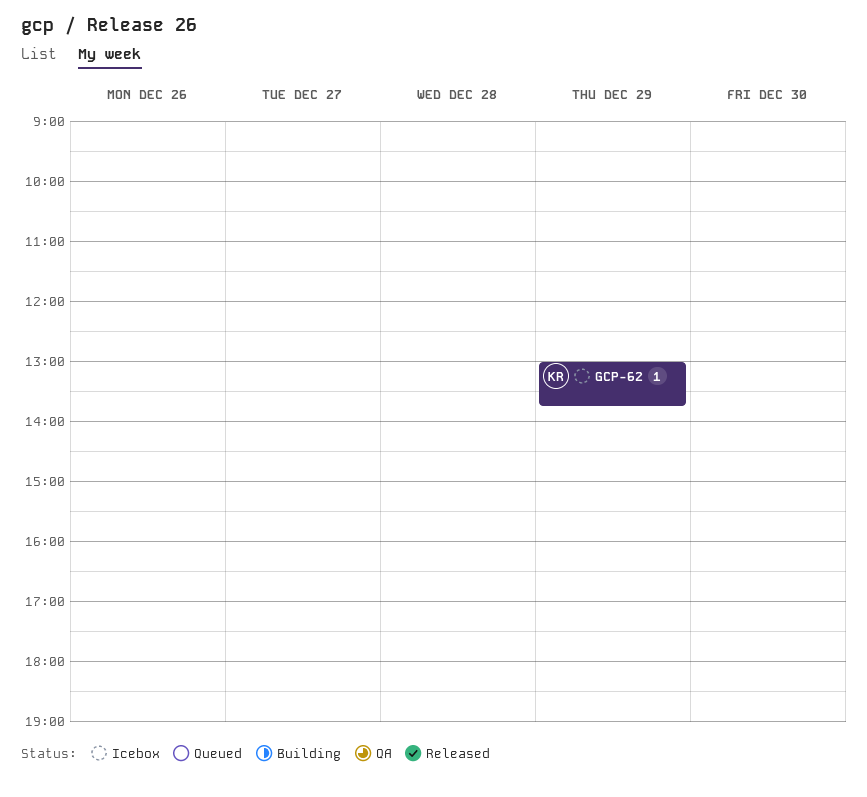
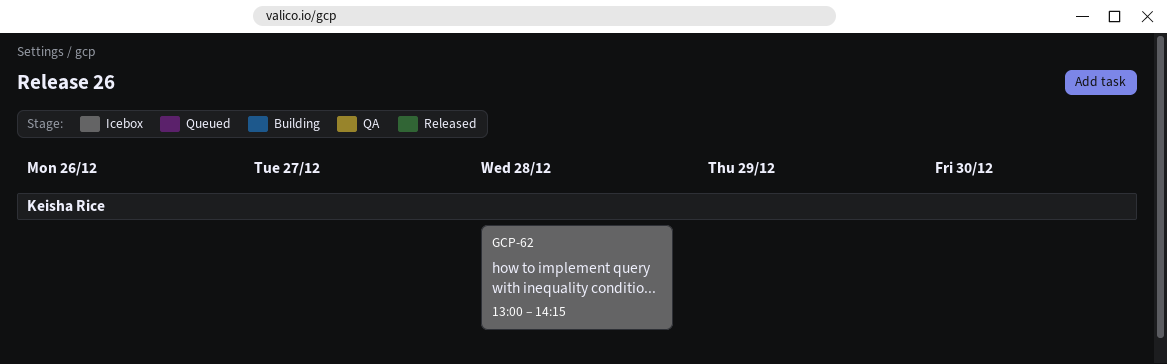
GCP-62, day: Dec 29 -> Dec 28
GCP-62, ends: 13:45 -> 14:15

